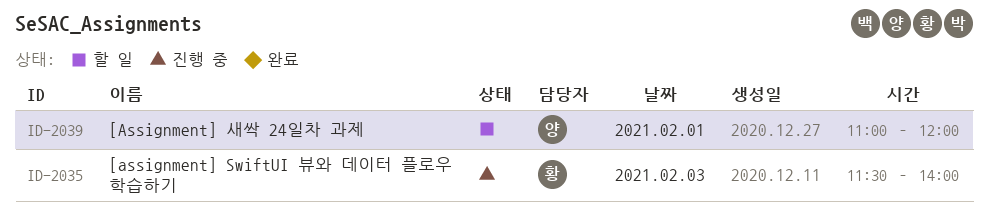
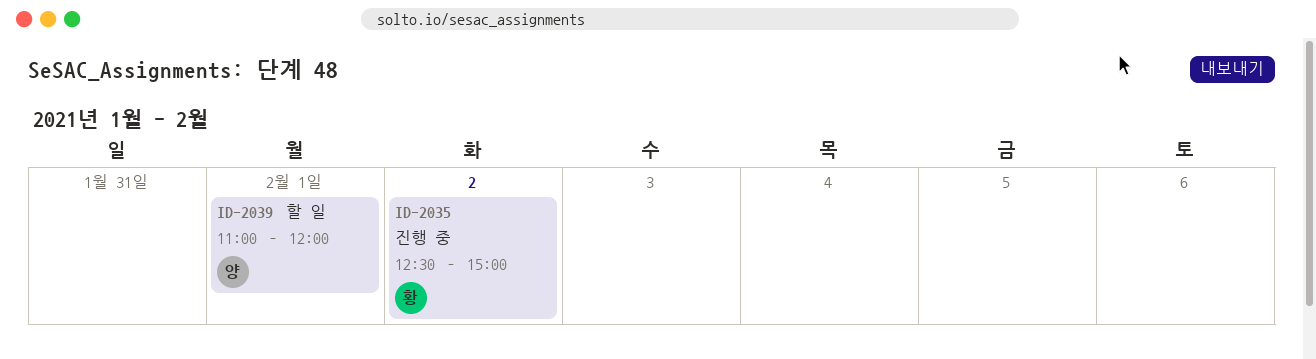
ID-2035, day: Feb 3 -> Feb 2
ID-2035, begins: 11:30 -> 12:30
ID-2035, ends: 14:00 -> 15:00

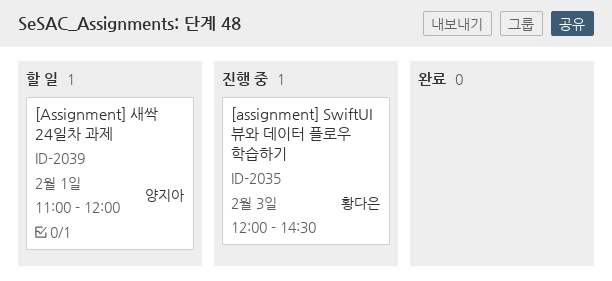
ID-2035, day: Feb 2 -> Feb 3
ID-2035, begins: 12:30 -> 12:00
ID-2035, ends: 15:00 -> 14:30

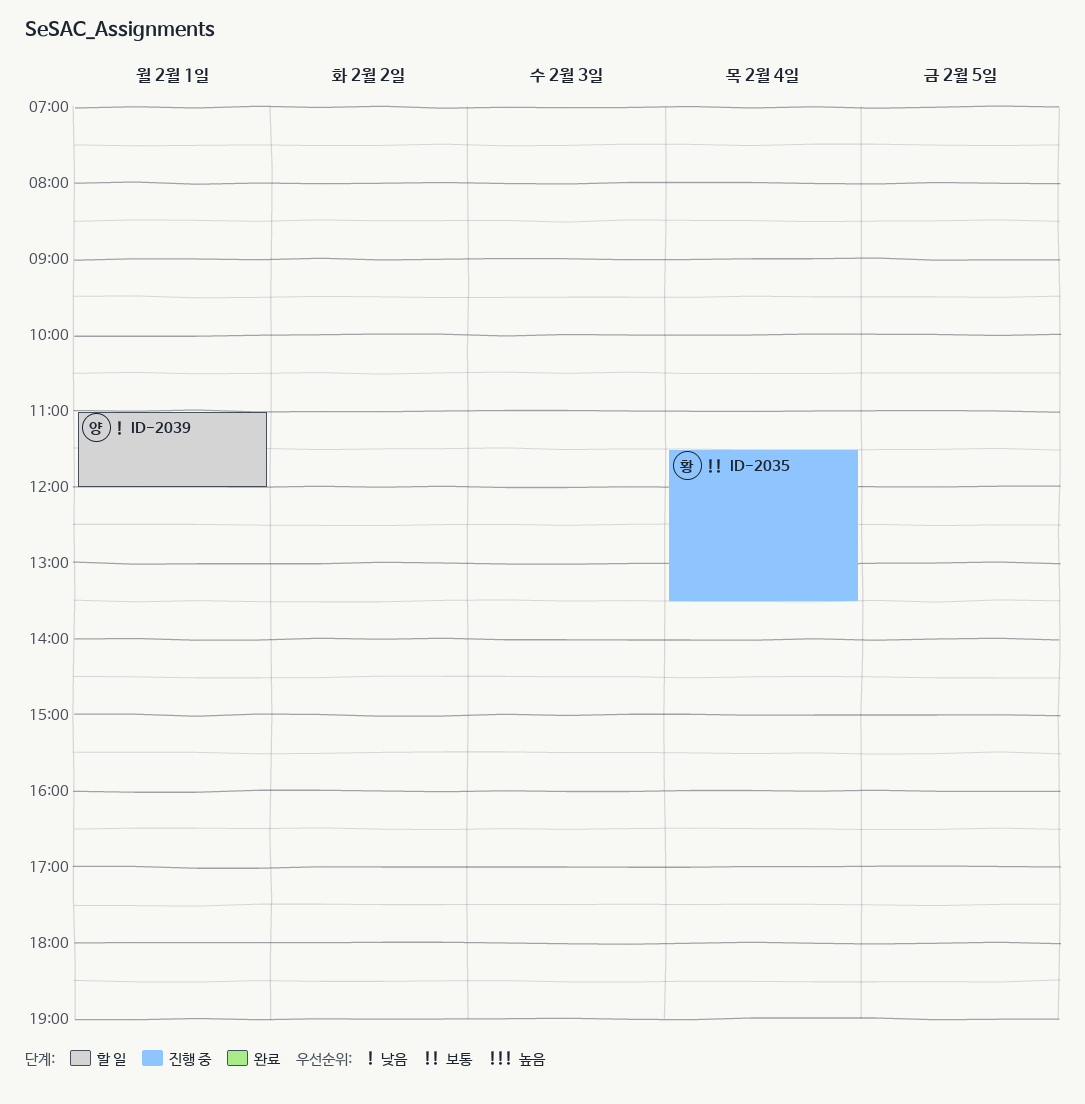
ID-2035, day: Feb 3 -> Feb 4
ID-2035, begins: 12:00 -> 11:30
ID-2035, ends: 14:30 -> 13:30

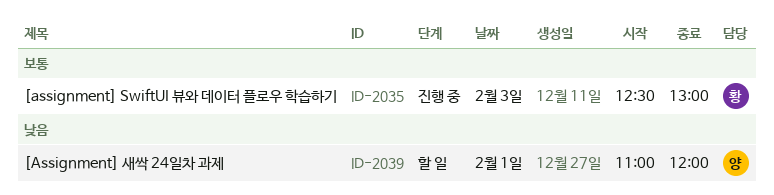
ID-2035, day: Feb 4 -> Feb 3
ID-2035, begins: 11:30 -> 12:30
ID-2035, ends: 13:30 -> 13:00

